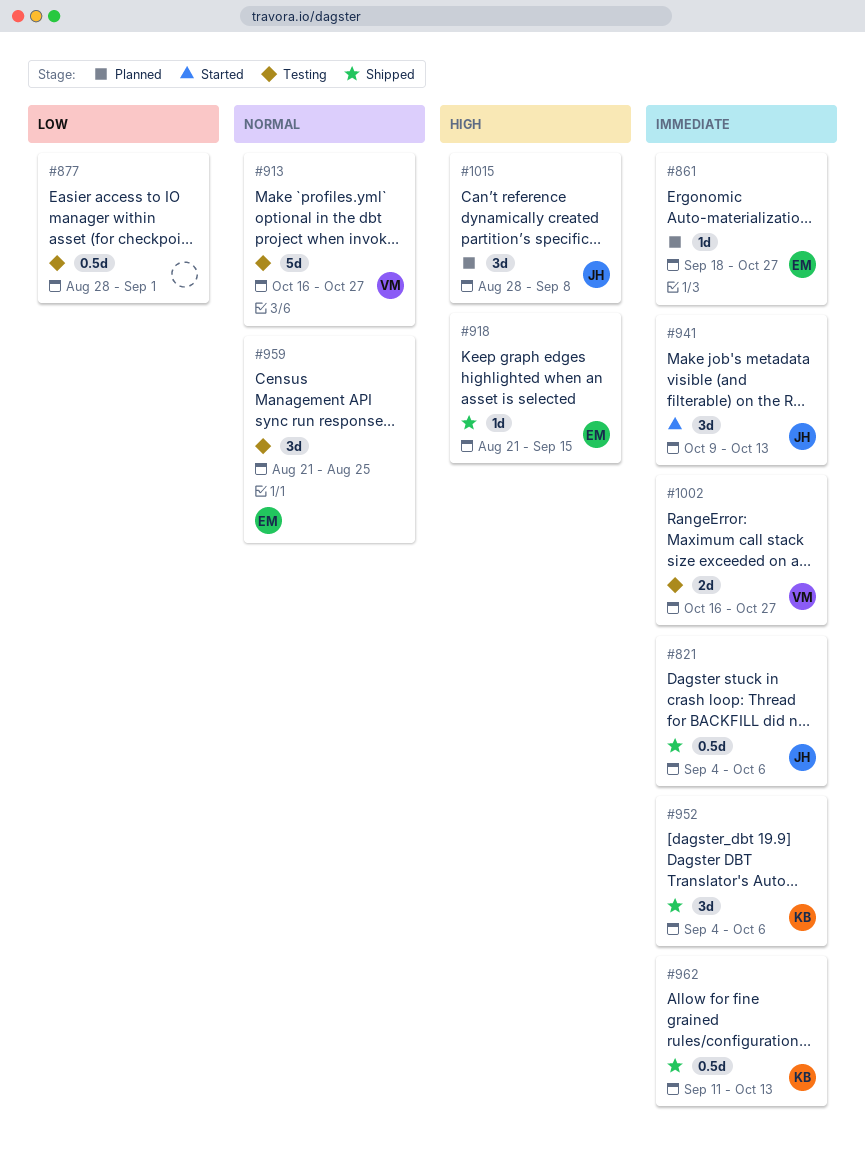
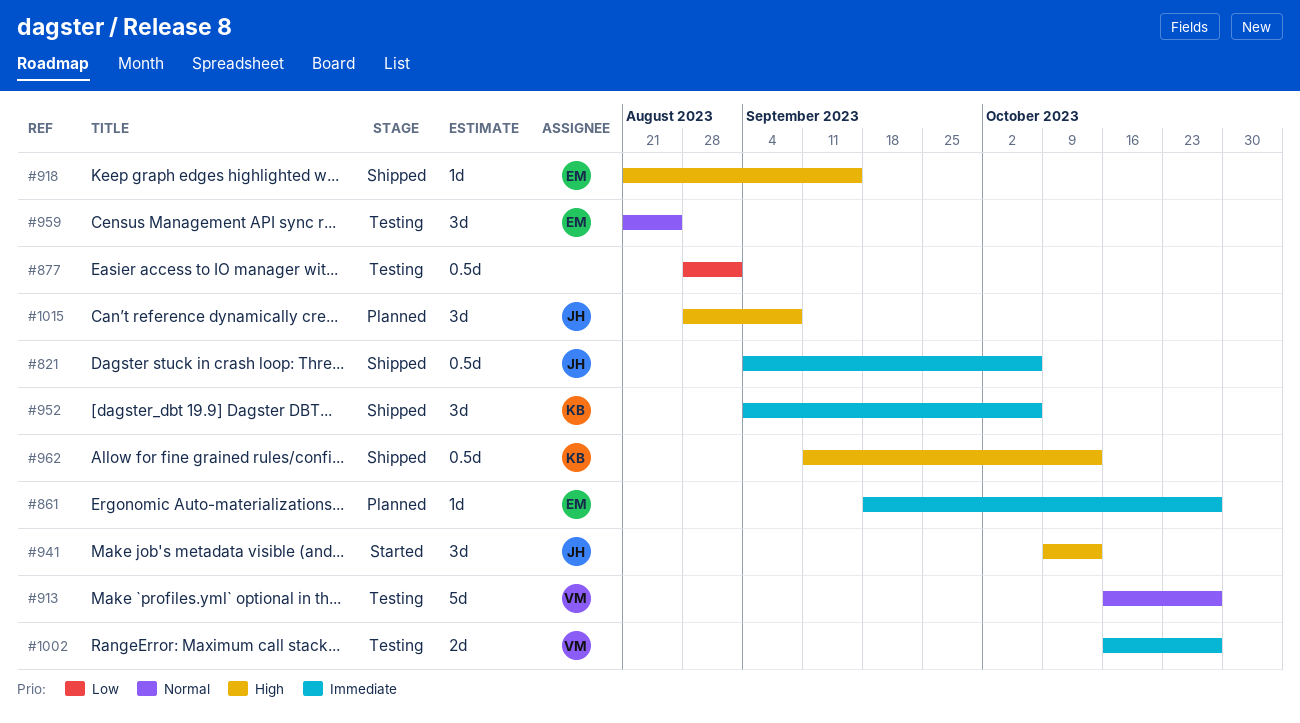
#941, priority: Immediate -> High
#962, priority: Immediate -> High

